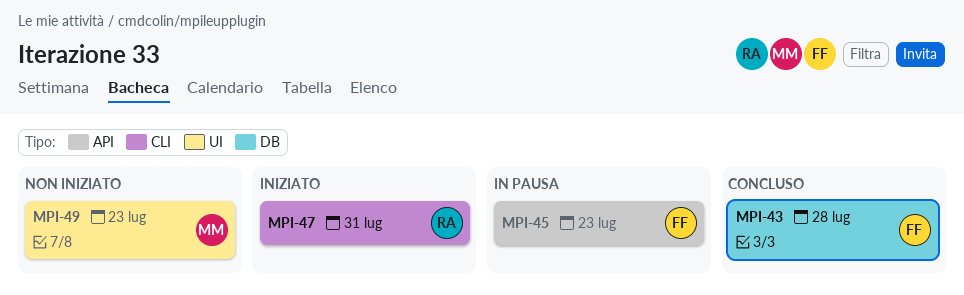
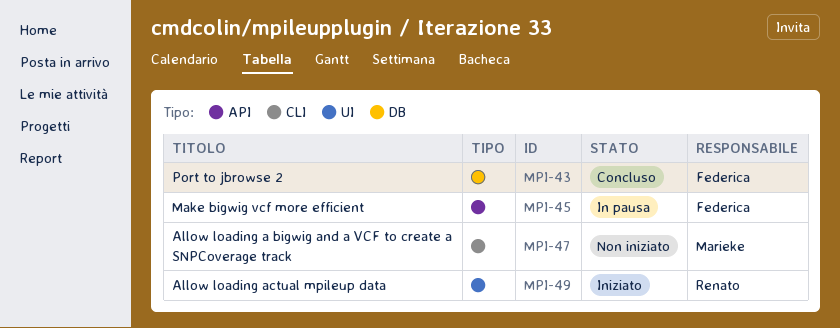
MPI-47, status: Iniziato -> Non iniziato
MPI-47, owner: Renato -> Marieke
MPI-49, status: Non iniziato -> Iniziato
MPI-49, owner: Marieke -> Renato

